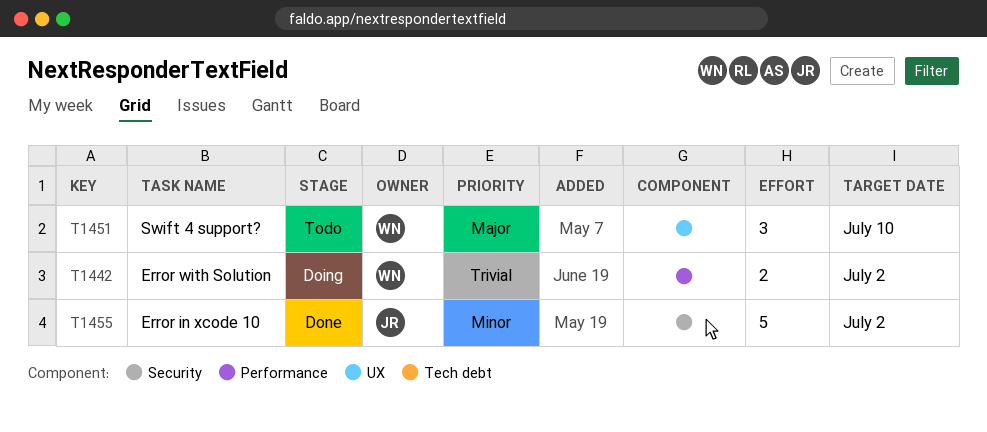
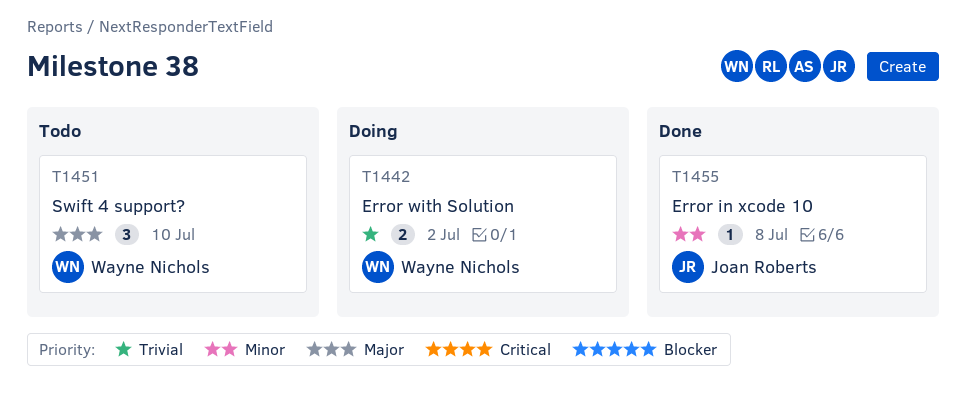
T1455, estimate: 5 -> 1
T1455, due: Jul 2 -> Jul 8

